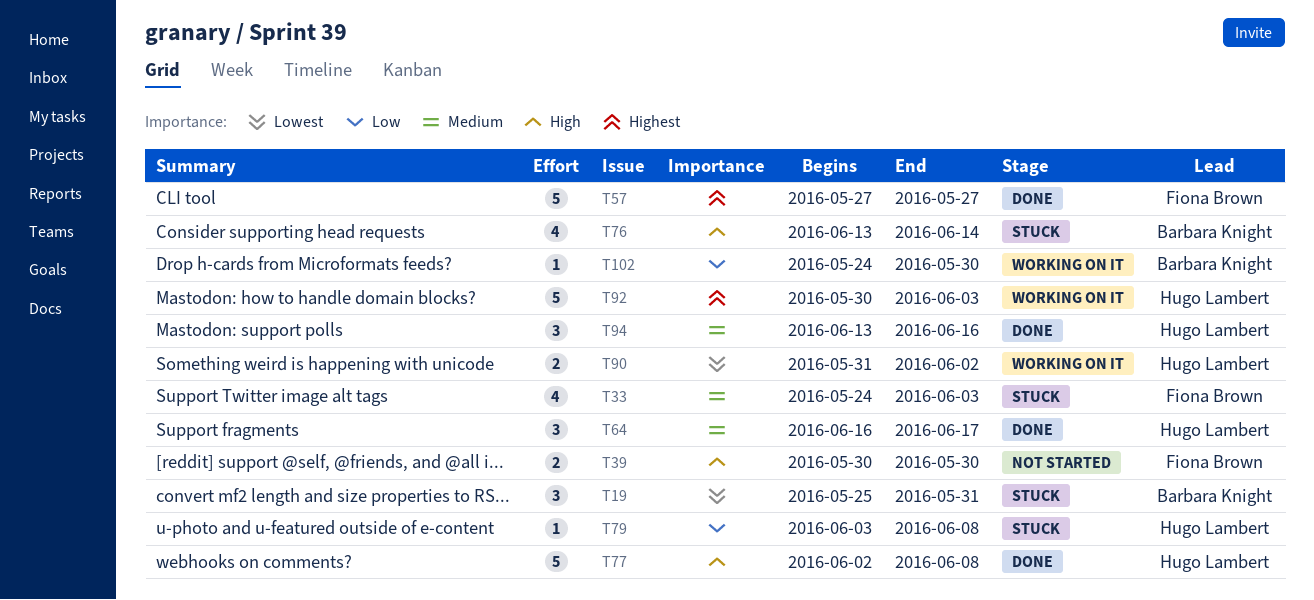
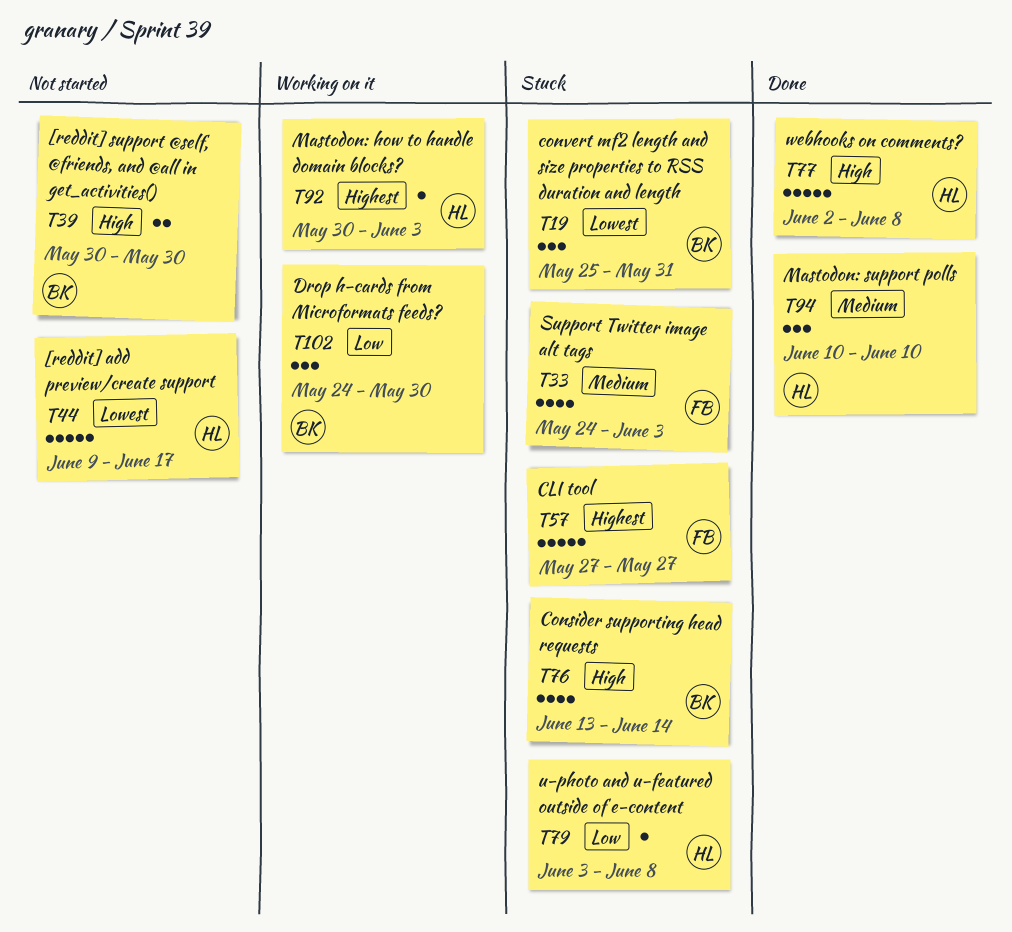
T39, owner: Fiona Brown -> Barbara Knight
T44: none -> present
T57, status: Done -> Stuck
T64: present -> none
T90: present -> none
T92, estimate: 5 -> 1
T94, start: Jun 13 -> Jun 10
T94, due: Jun 16 -> Jun 10
T102, estimate: 1 -> 3

